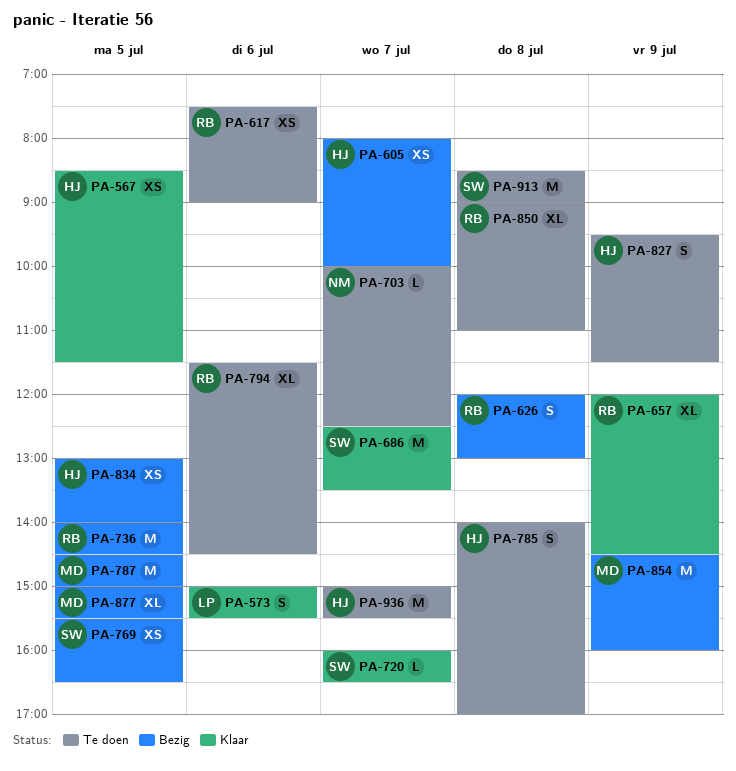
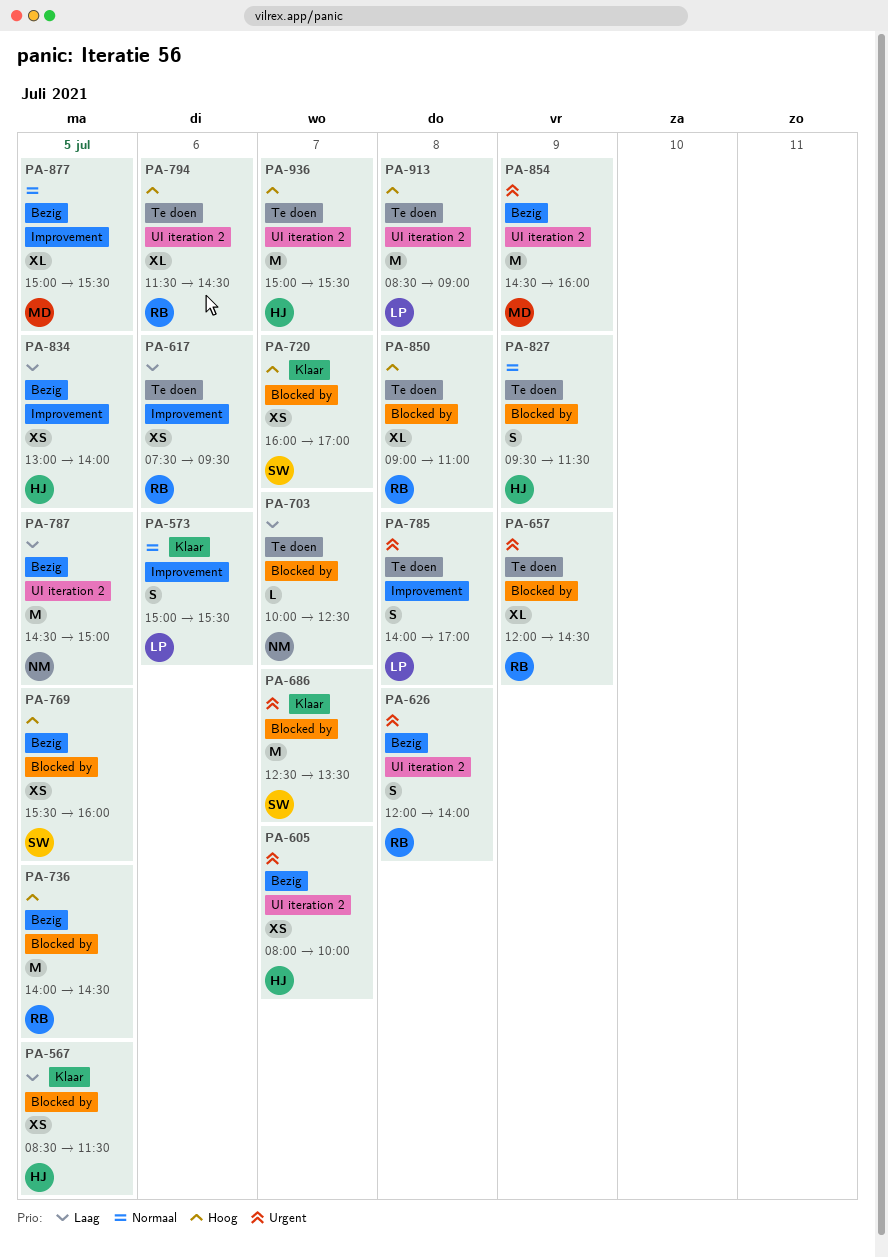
PA-617, ends: 09:00 -> 09:30
PA-626, ends: 13:00 -> 14:00
PA-657, status: Klaar -> Te doen
PA-720, estimate: L -> XS
PA-720, ends: 16:30 -> 17:00
PA-769, ends: 16:30 -> 16:00
PA-785, owner: HJ -> LP
PA-787, owner: MD -> NM
PA-913, owner: SW -> LP

